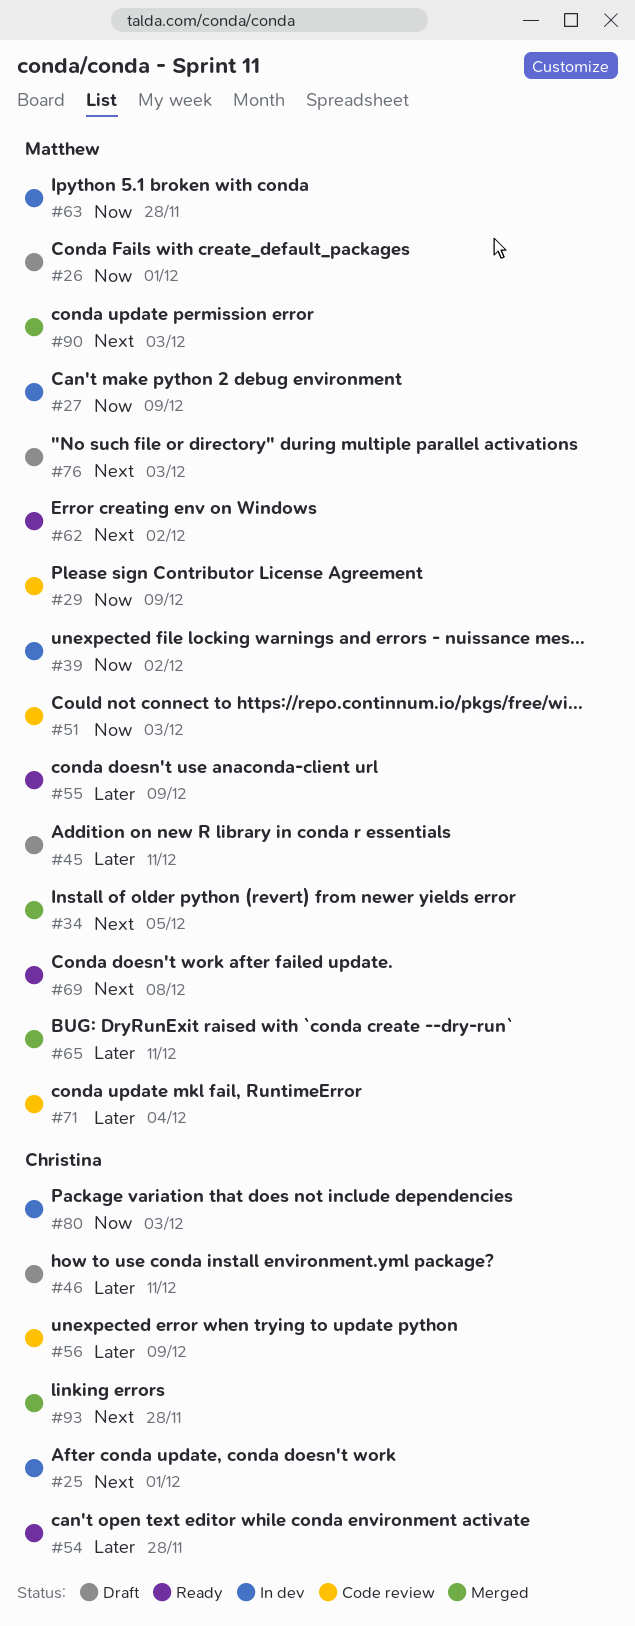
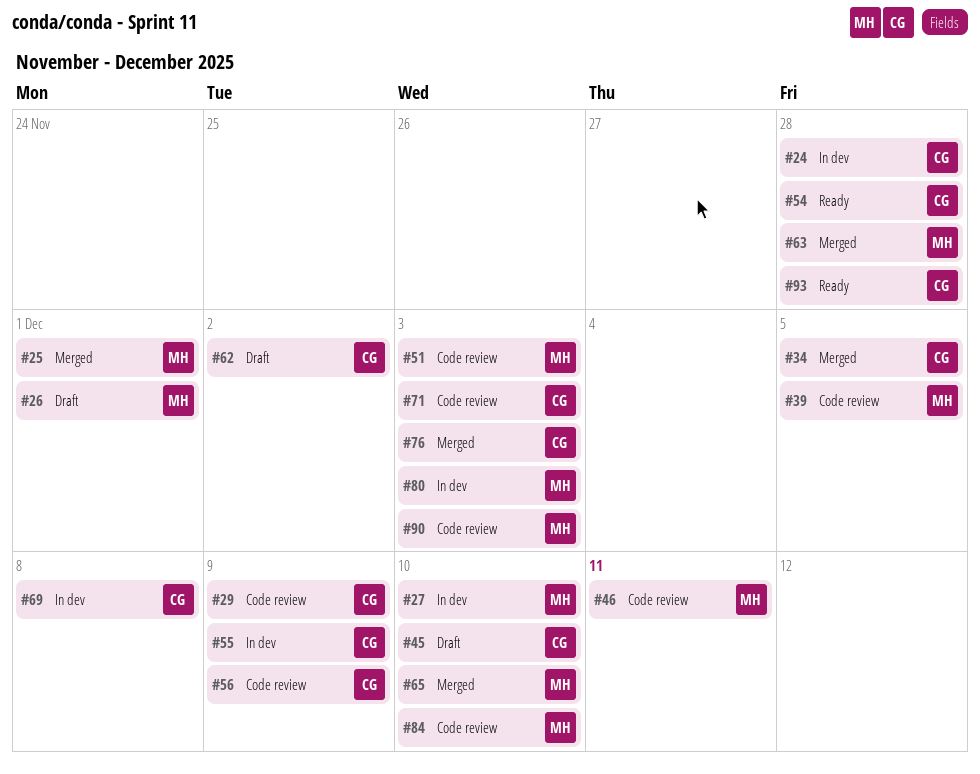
#24: none -> present
#25, status: In dev -> Merged
#25, owner: Christina -> Matthew
#27, due: Dec 9 -> Dec 10
#29, owner: Matthew -> Christina
#34, owner: Matthew -> Christina
#39, status: In dev -> Code review
#39, due: Dec 2 -> Dec 5
#45, owner: Matthew -> Christina
#45, due: Dec 11 -> Dec 10
#46, status: Draft -> Code review
#46, owner: Christina -> Matthew
#55, status: Ready -> In dev
#55, owner: Matthew -> Christina
#62, status: Ready -> Draft
#62, owner: Matthew -> Christina
#63, status: In dev -> Merged
#65, due: Dec 11 -> Dec 10
#69, status: Ready -> In dev
#69, owner: Matthew -> Christina
#71, owner: Matthew -> Christina
#71, due: Dec 4 -> Dec 3
#76, status: Draft -> Merged
#76, owner: Matthew -> Christina
#80, owner: Christina -> Matthew
#84: none -> present
#90, status: Merged -> Code review
#93, status: Merged -> Ready

